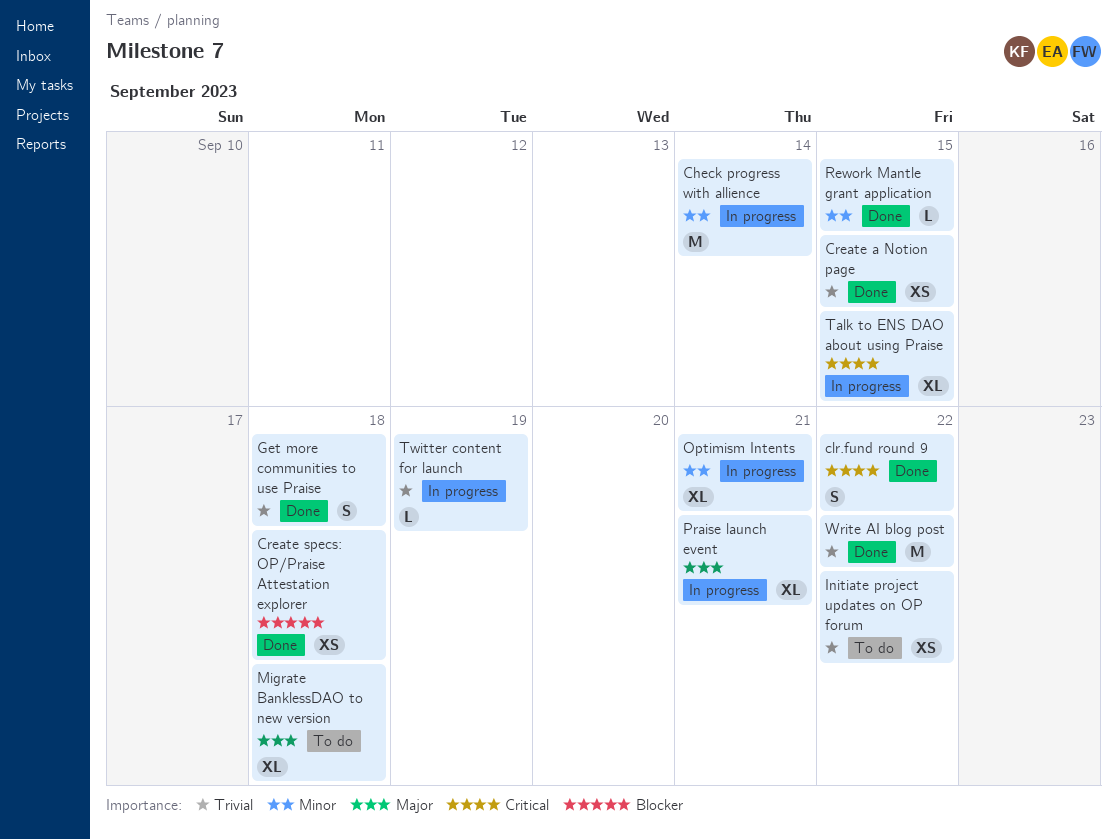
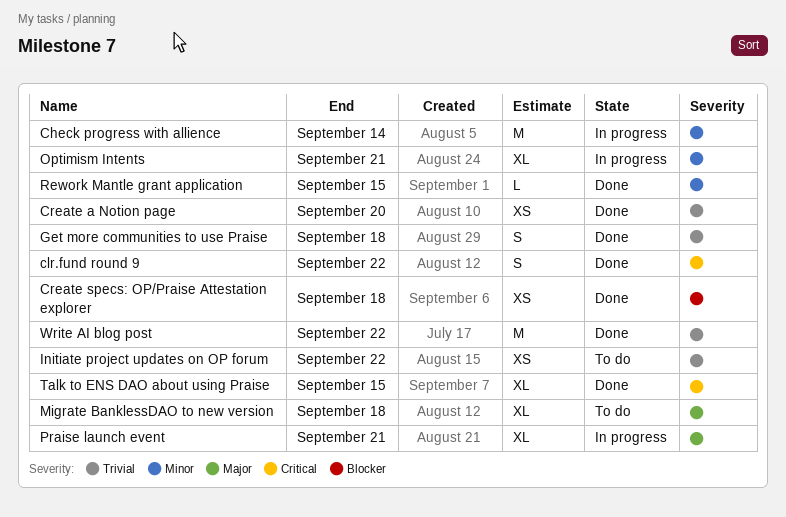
Create a Notion page, due: Sep 15 -> Sep 20
Talk to ENS DAO about using Praise, status: In progress -> Done
Twitter content for launch: present -> none

